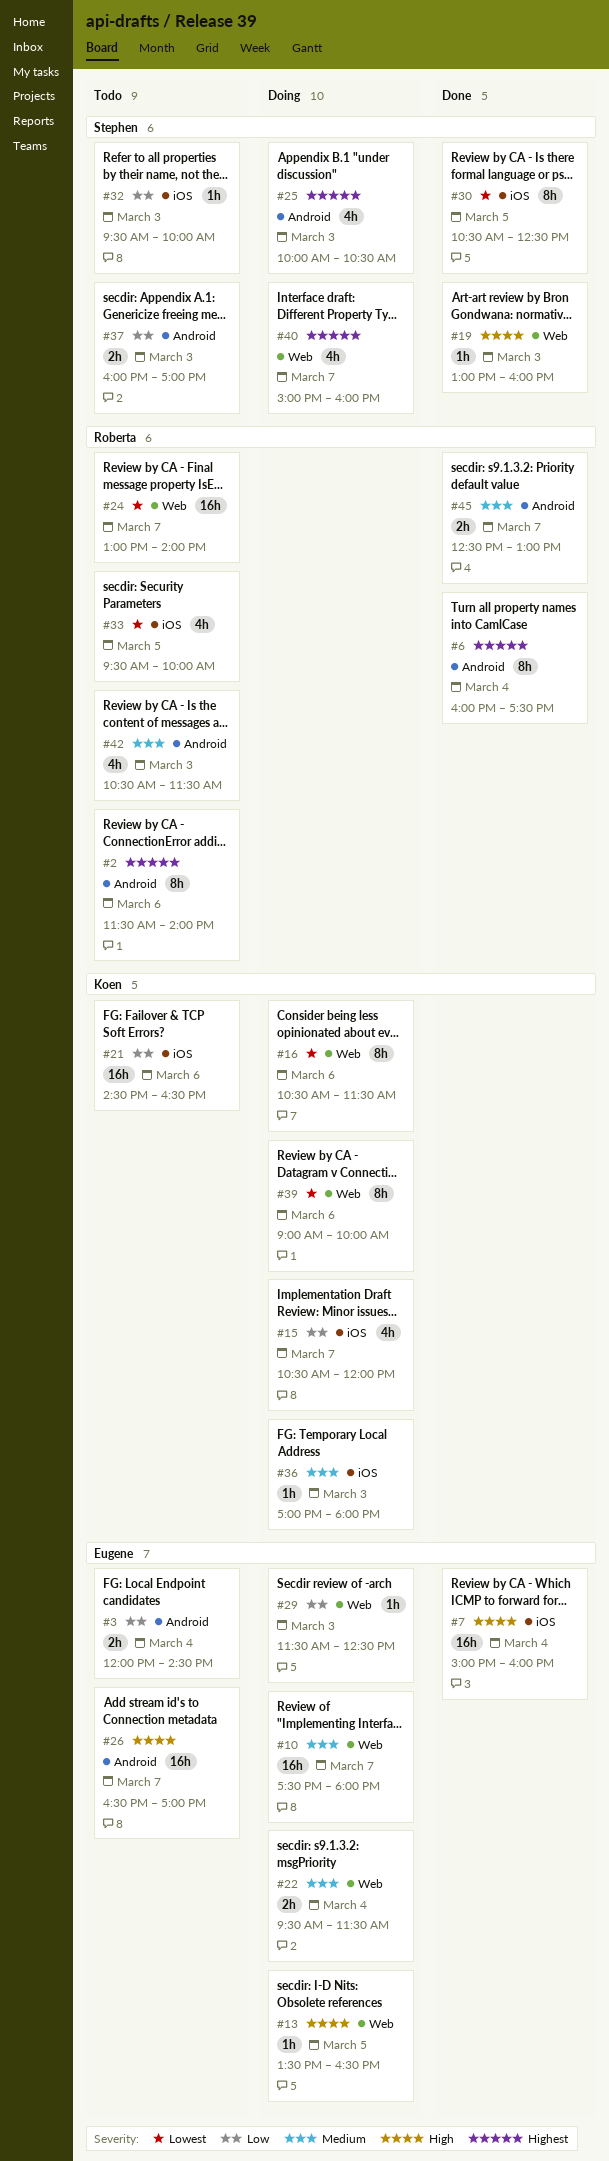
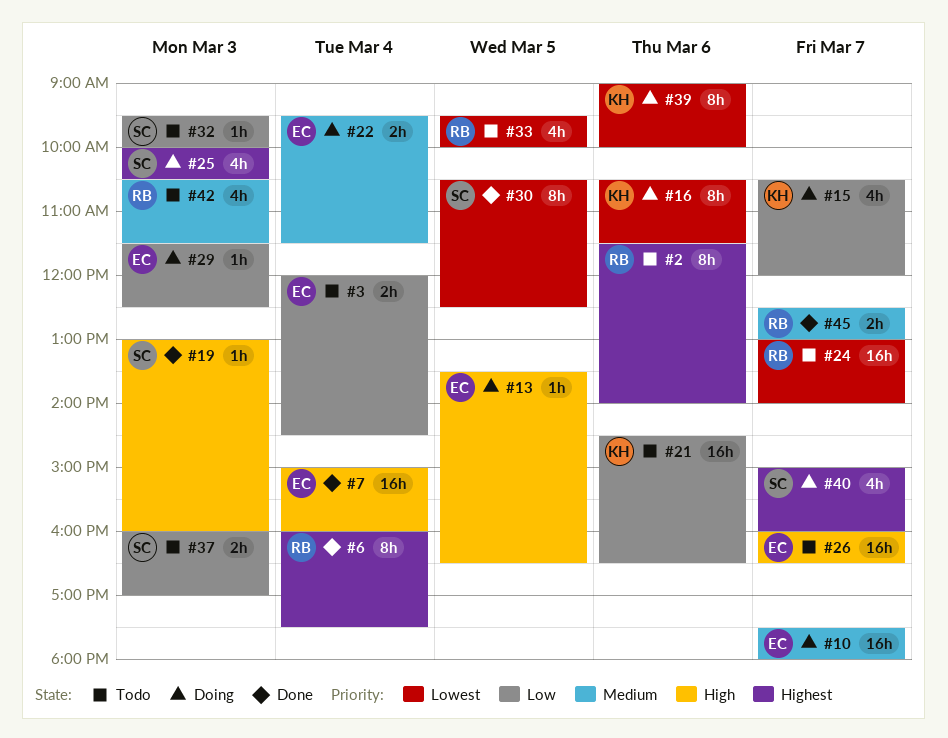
#26, begins: 16:30 -> 16:00
#26, ends: 17:00 -> 16:30
#36: present -> none

